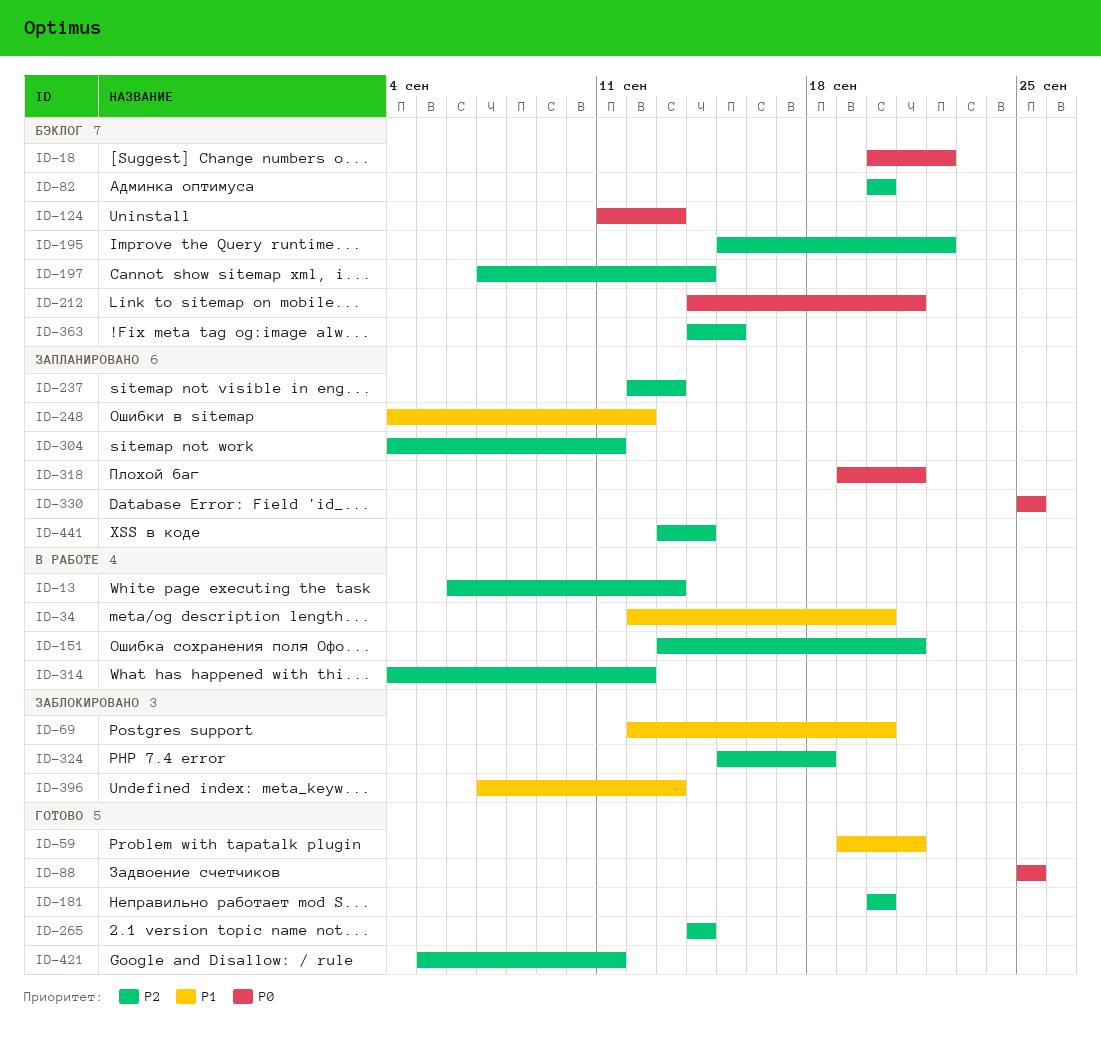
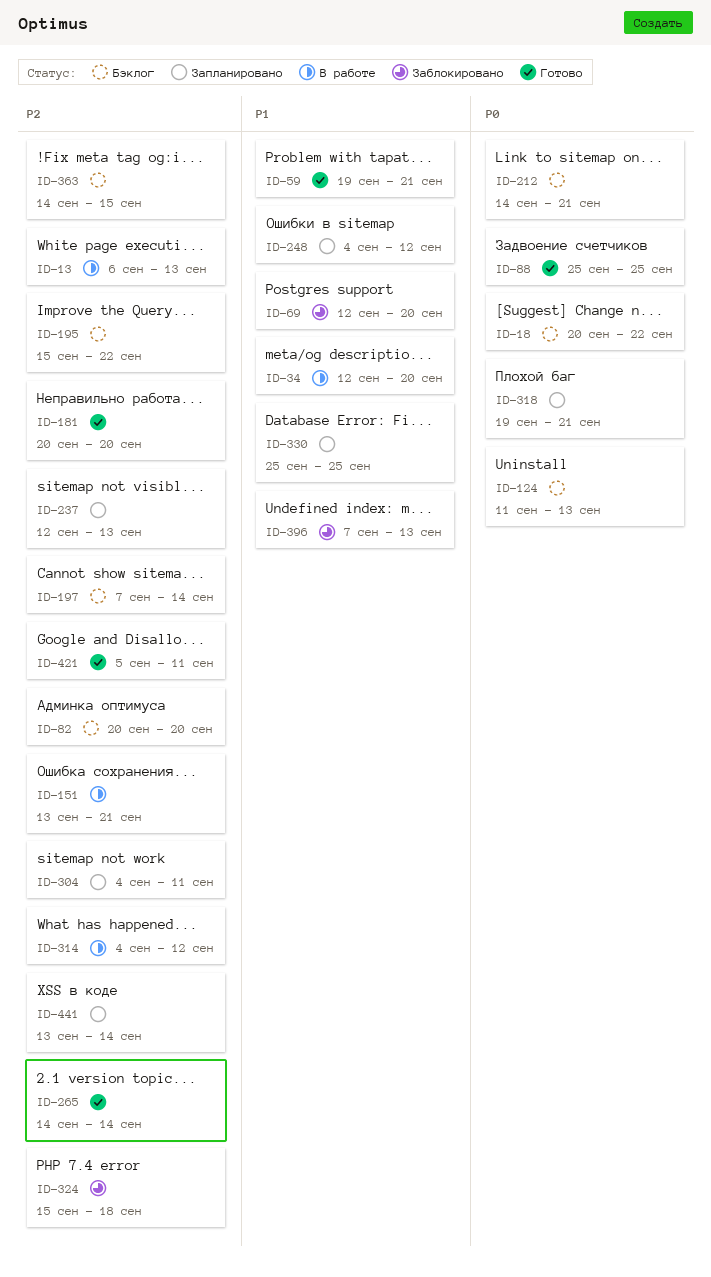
ID-330, priority: P0 -> P1

